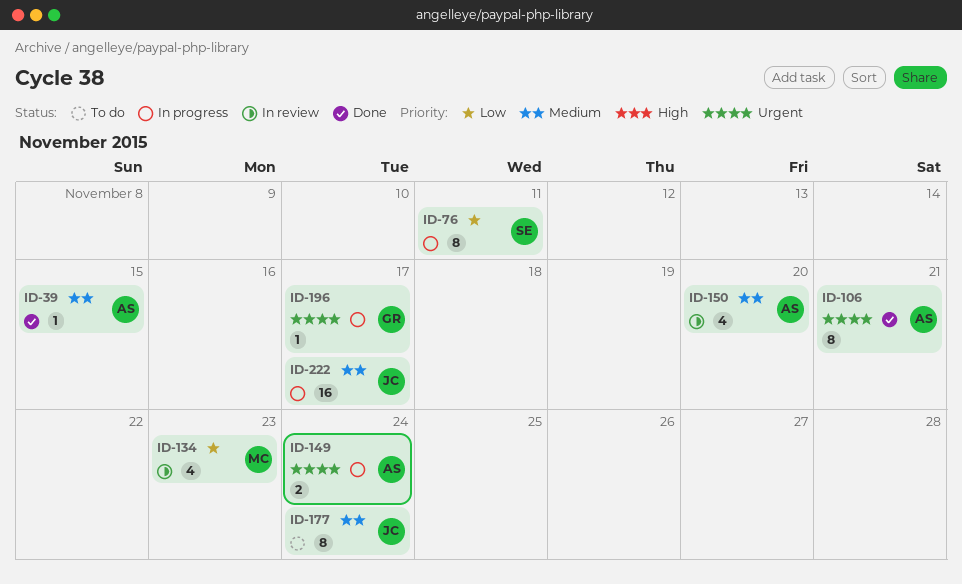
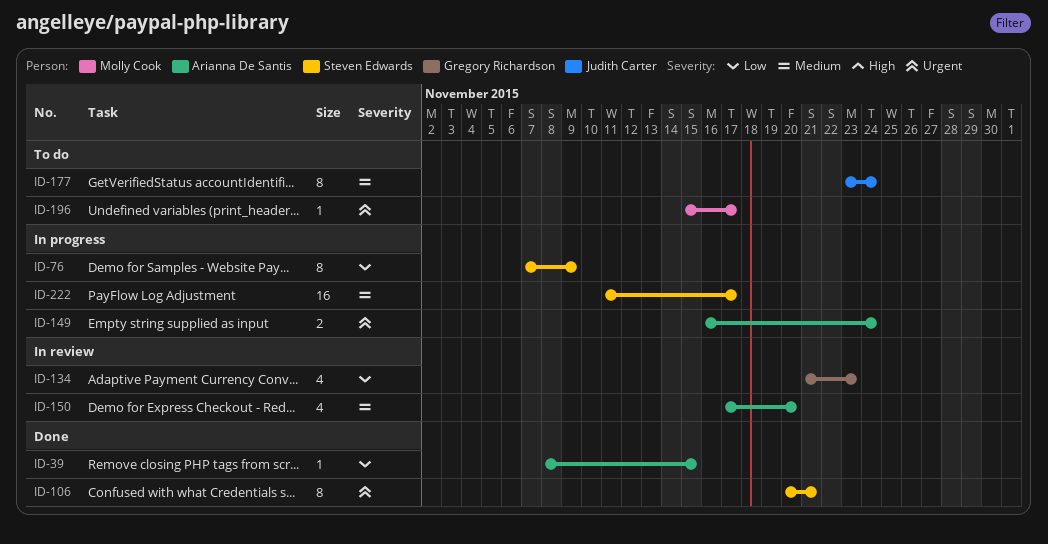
ID-39, priority: Medium -> Low
ID-76, due: Nov 11 -> Nov 9
ID-106, owner: Arianna De Santis -> Steven Edwards
ID-134, owner: Molly Cook -> Gregory Richardson
ID-196, status: In progress -> To do
ID-196, owner: Gregory Richardson -> Molly Cook
ID-222, owner: Judith Carter -> Steven Edwards

